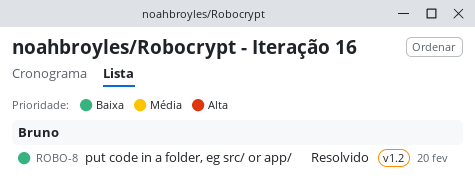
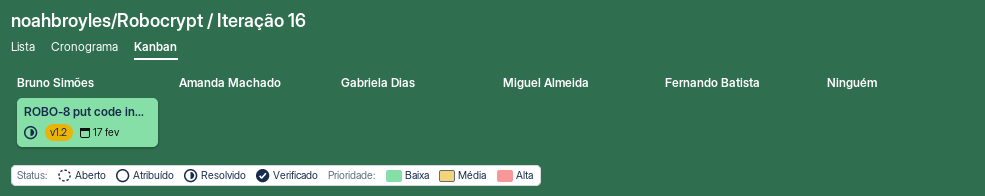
ROBO-8, due: Feb 20 -> Feb 17

